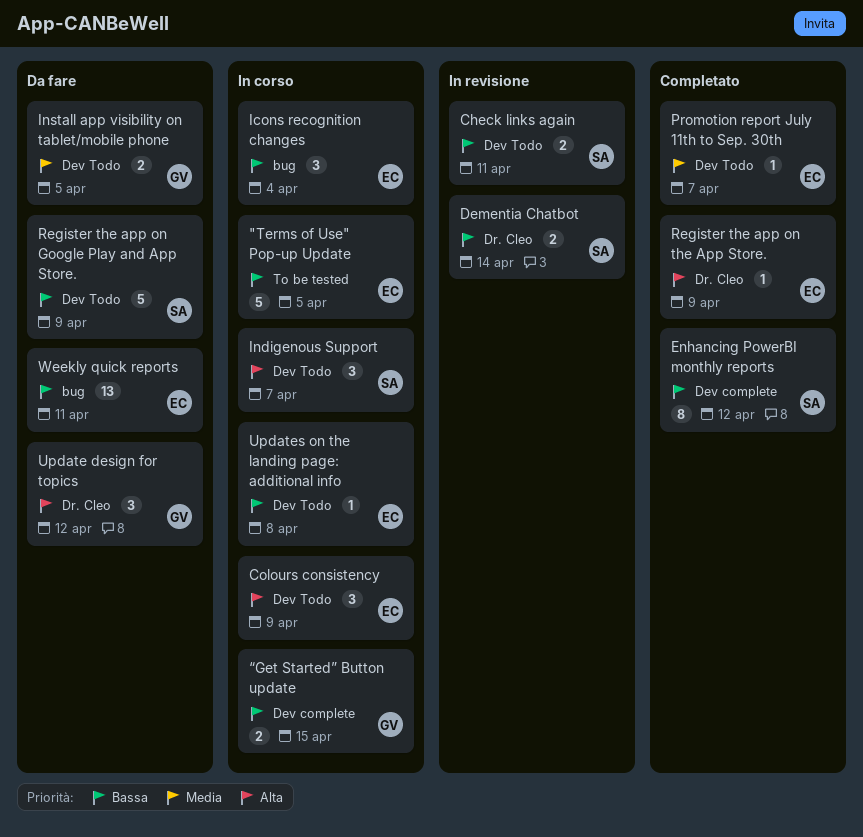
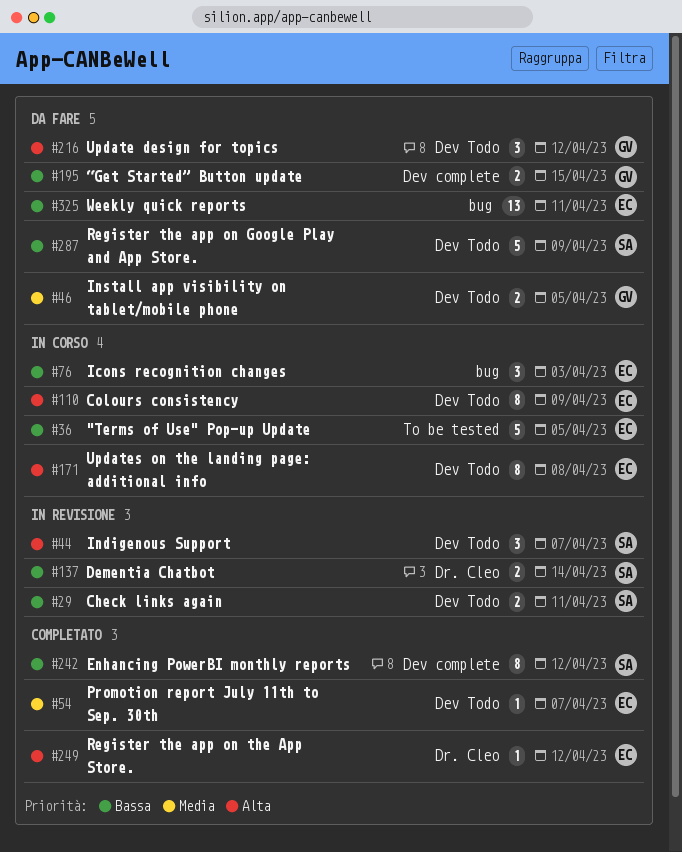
Colours consistency, estimate: 3 -> 8
Icons recognition changes, due: Apr 4 -> Apr 3
Indigenous Support, status: In corso -> In revisione
Register the app on the App Store., due: Apr 9 -> Apr 12
Update design for topics, label: Dr. Cleo -> Dev Todo
Updates on the landing page: additional info, priority: Bassa -> Alta
Updates on the landing page: additional info, estimate: 1 -> 8
“Get Started” Button update, status: In corso -> Da fare

